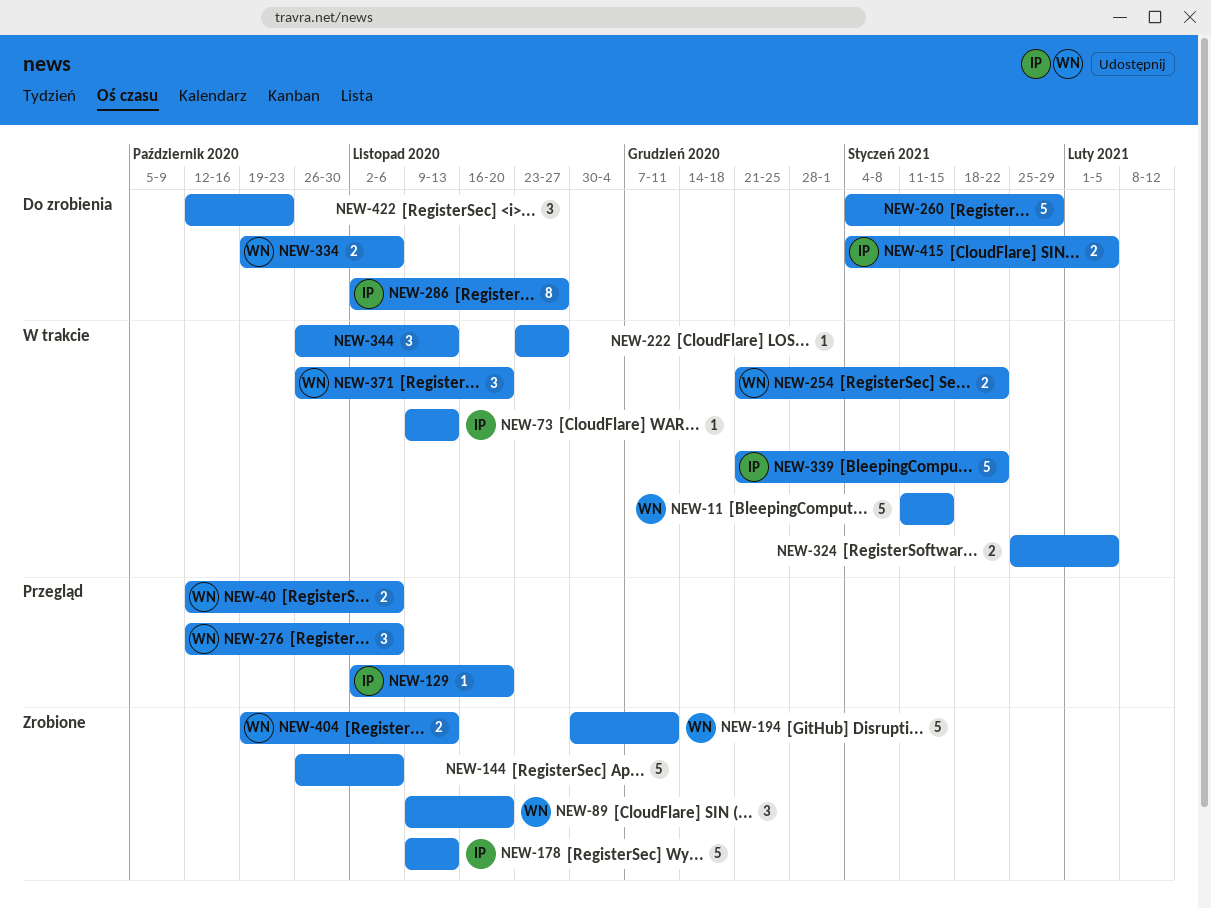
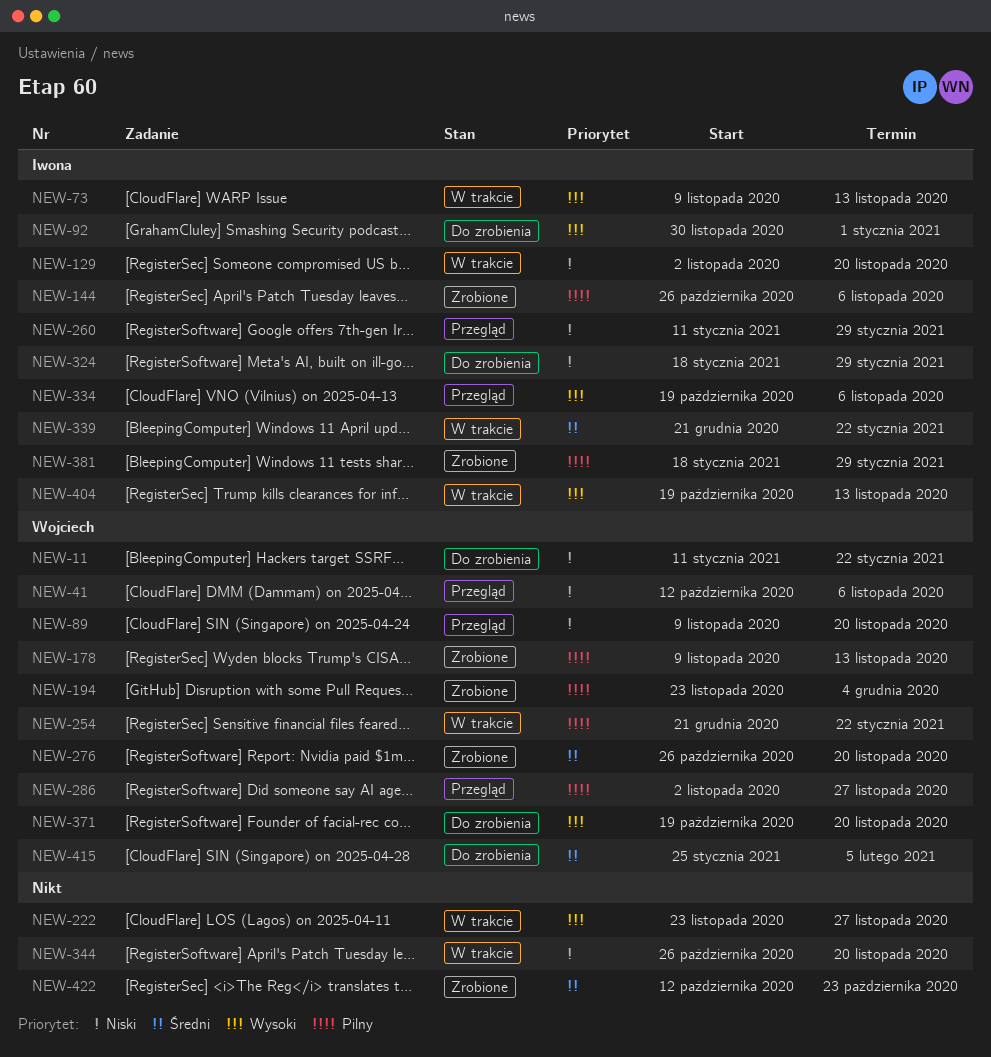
NEW-11, status: W trakcie -> Do zrobienia
NEW-11, due: Jan 15 -> Jan 22
NEW-40: present -> none
NEW-41: none -> present
NEW-89, status: Zrobione -> Przegląd
NEW-92: none -> present
NEW-129, status: Przegląd -> W trakcie
NEW-144, owner: none -> Iwona
NEW-178, owner: Iwona -> Wojciech
NEW-194, start: Nov 30 -> Nov 23
NEW-194, due: Dec 11 -> Dec 4
NEW-260, status: Do zrobienia -> Przegląd
NEW-260, owner: none -> Iwona
NEW-260, start: Jan 4 -> Jan 11
NEW-276, status: Przegląd -> Zrobione
NEW-276, start: Oct 12 -> Oct 26
NEW-276, due: Nov 6 -> Nov 20
NEW-286, status: Do zrobienia -> Przegląd
NEW-286, owner: Iwona -> Wojciech
NEW-324, status: W trakcie -> Do zrobienia
NEW-324, owner: none -> Iwona
NEW-324, start: Jan 25 -> Jan 18
NEW-324, due: Feb 5 -> Jan 29
NEW-334, status: Do zrobienia -> Przegląd
NEW-334, owner: Wojciech -> Iwona
NEW-344, due: Nov 13 -> Nov 20
NEW-371, status: W trakcie -> Do zrobienia
NEW-371, start: Oct 26 -> Oct 19
NEW-381: none -> present
NEW-404, status: Zrobione -> W trakcie
NEW-404, owner: Wojciech -> Iwona
NEW-415, owner: Iwona -> Wojciech
NEW-415, start: Jan 4 -> Jan 25
NEW-422, status: Do zrobienia -> Zrobione

